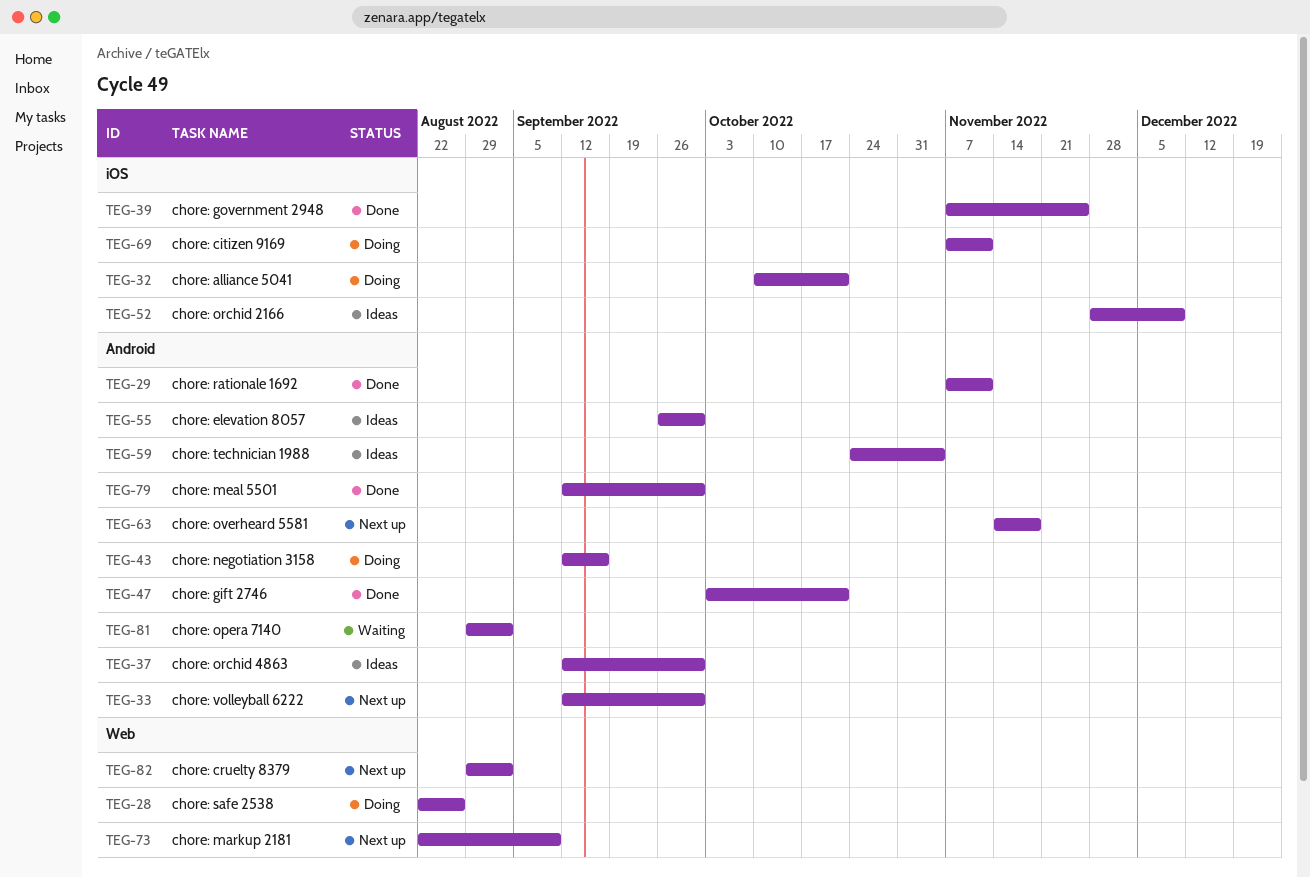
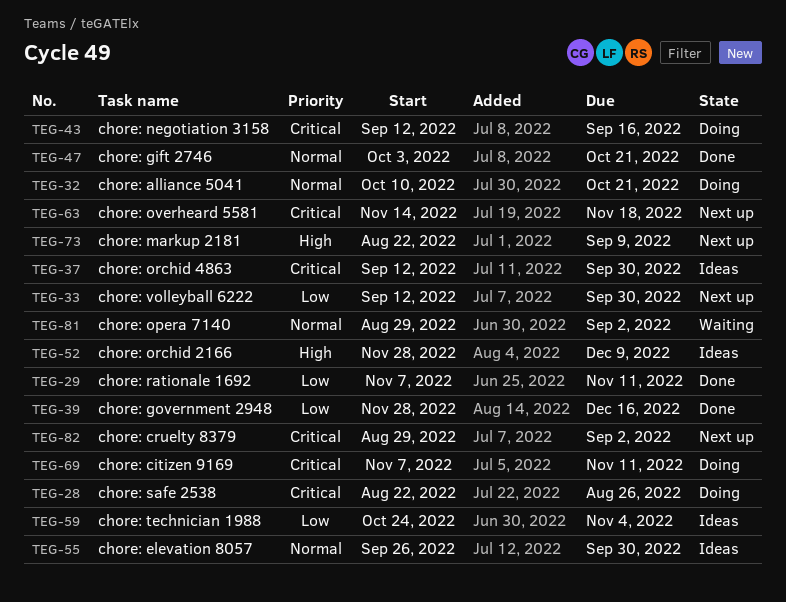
TEG-39, start: Nov 7 -> Nov 28
TEG-39, due: Nov 25 -> Dec 16
TEG-79: present -> none

